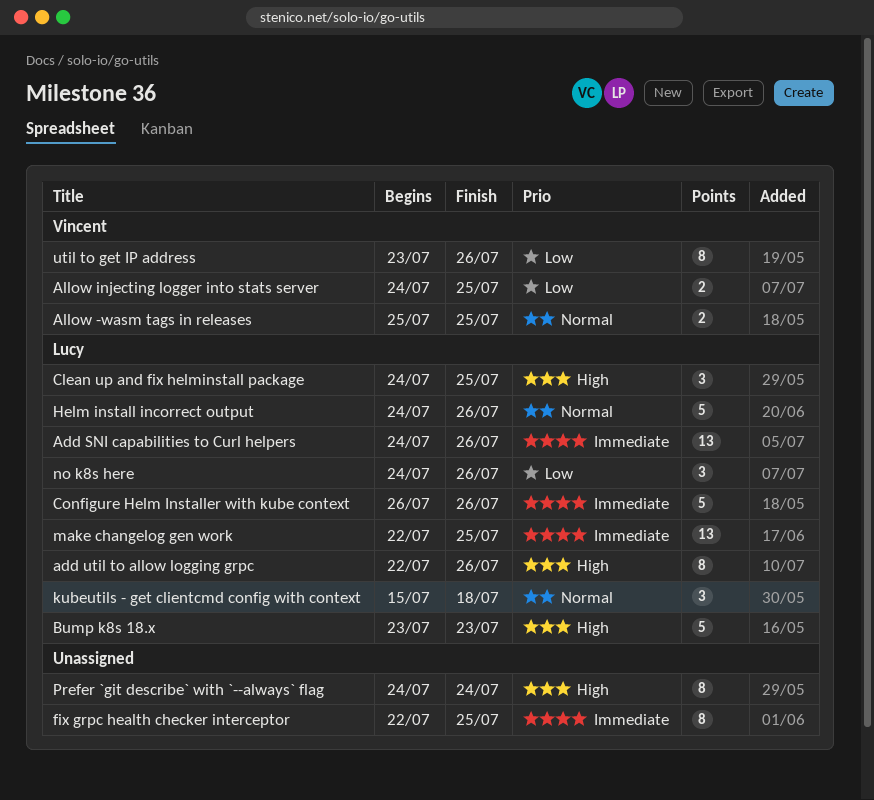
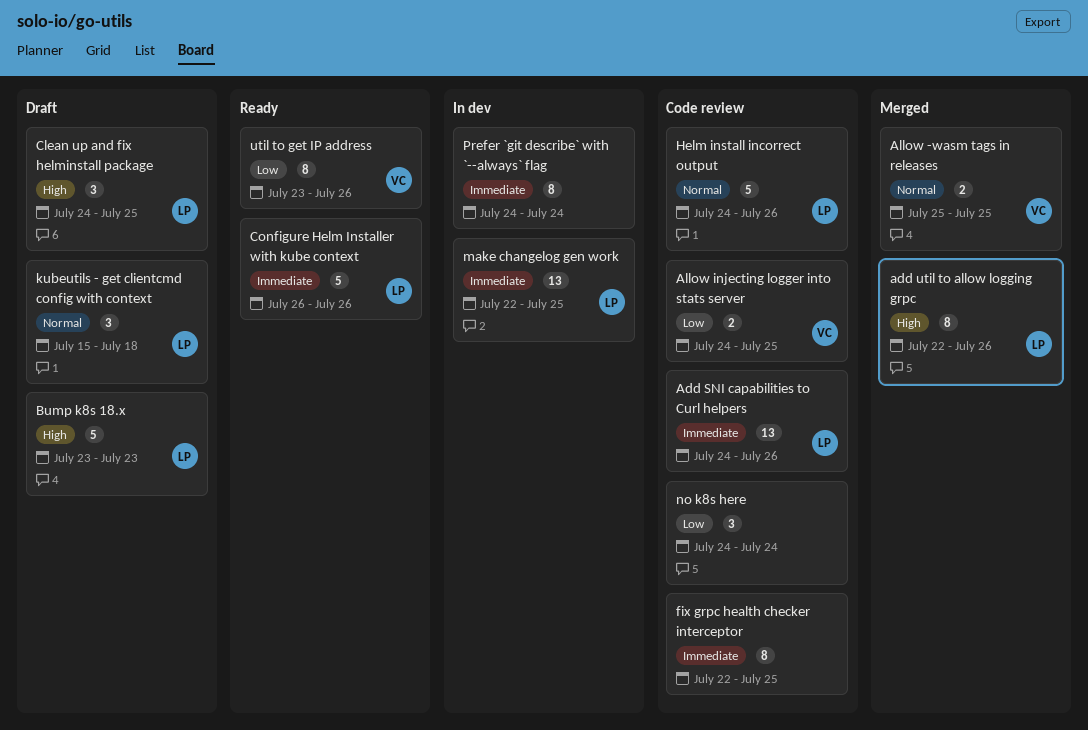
no k8s here, owner: Lucy -> none
no k8s here, due: Jul 26 -> Jul 24
Prefer `git describe` with `--always` flag, priority: High -> Immediate

